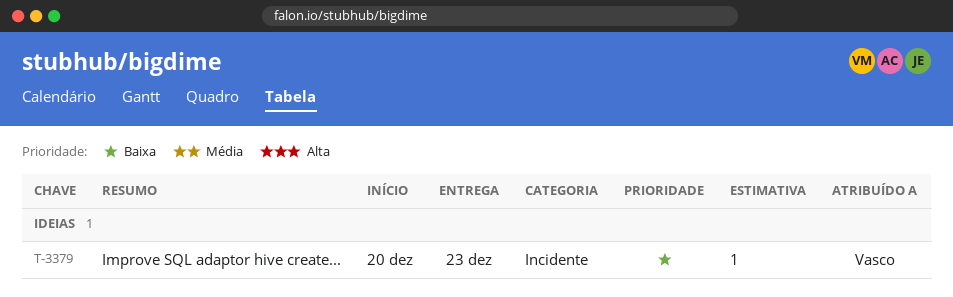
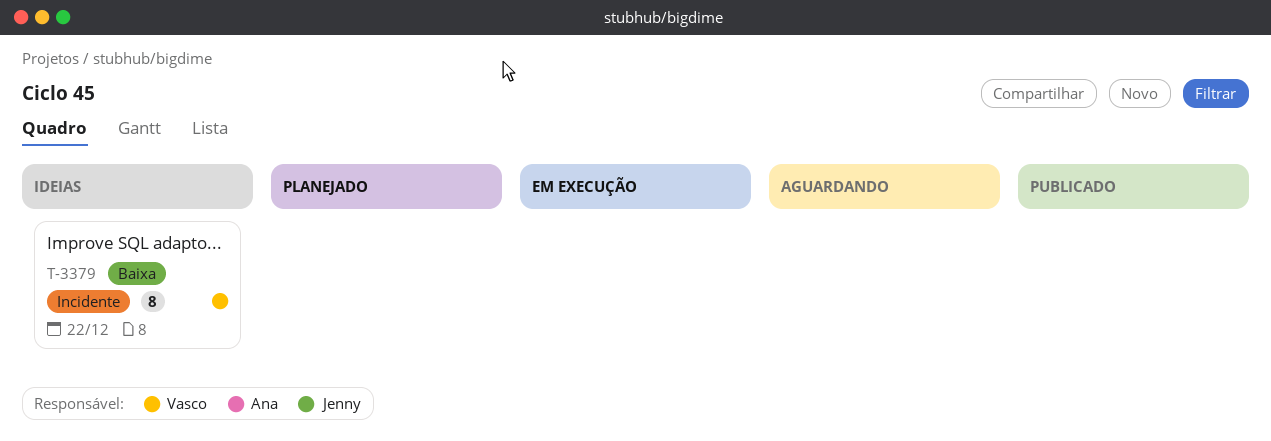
T-3379, estimate: 1 -> 8
T-3379, due: Dec 23 -> Dec 22

